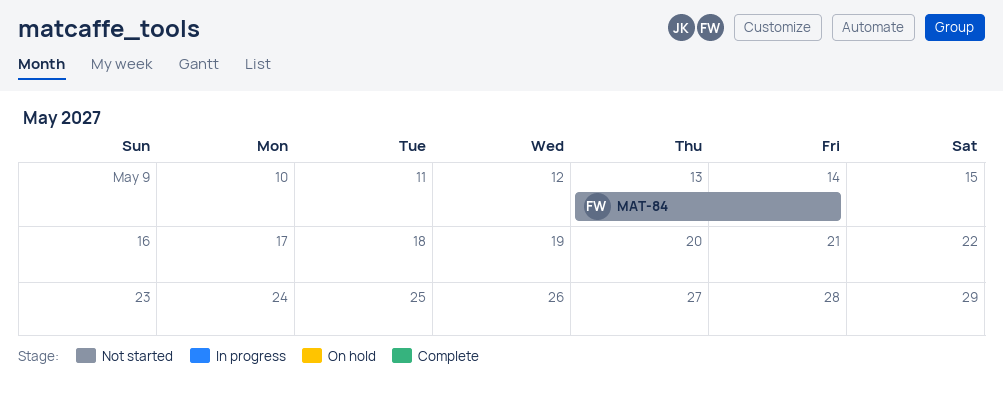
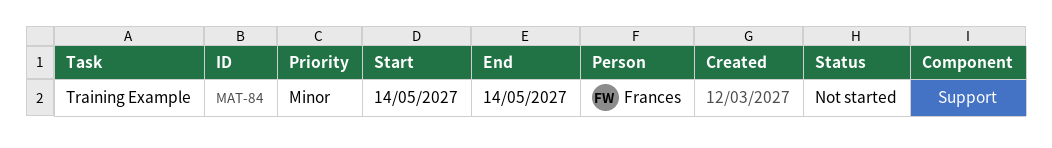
MAT-84, start: May 13 -> May 14

